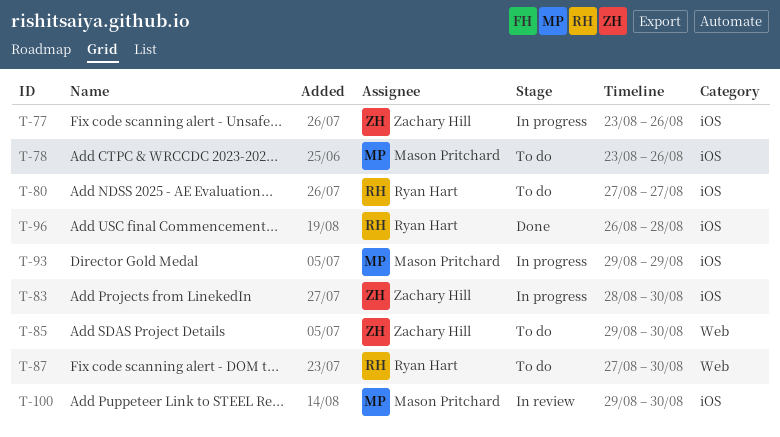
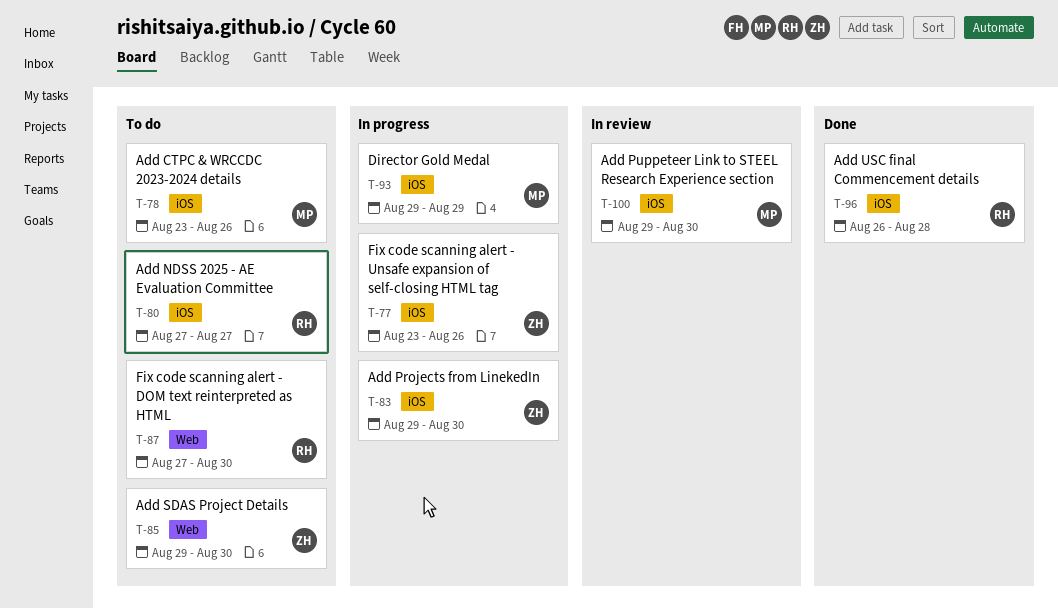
T-83, start: Aug 28 -> Aug 29

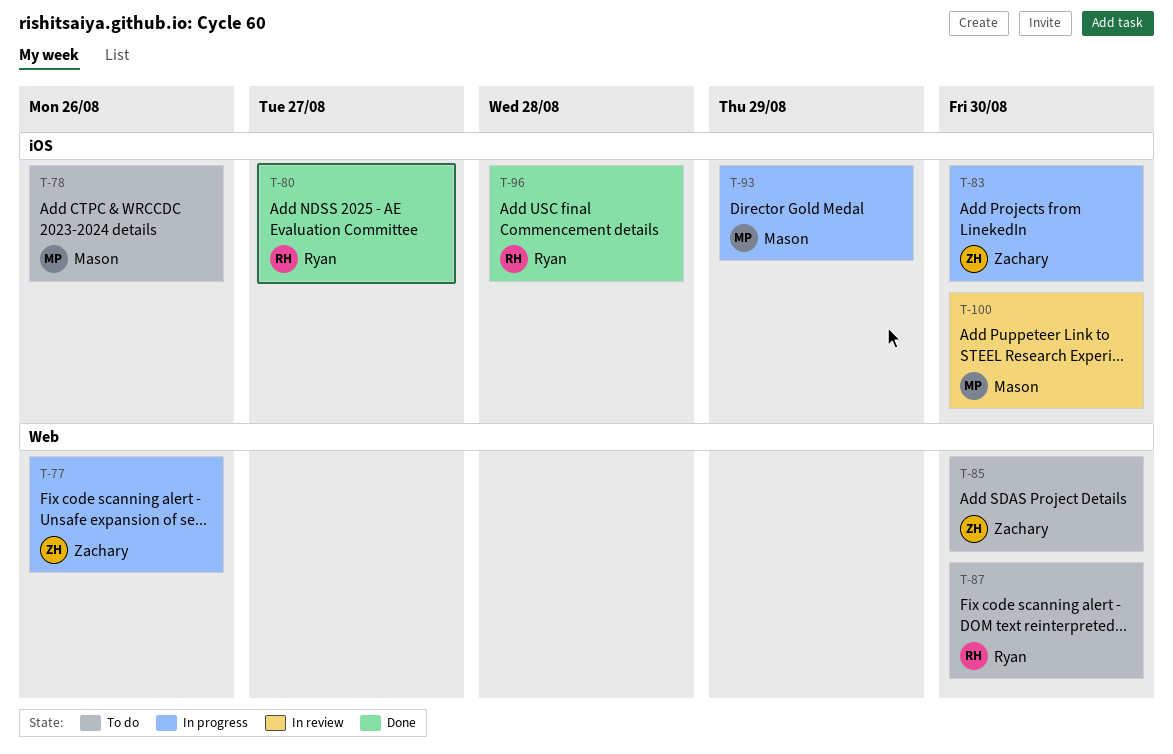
T-77, label: iOS -> Web
T-80, status: To do -> Done

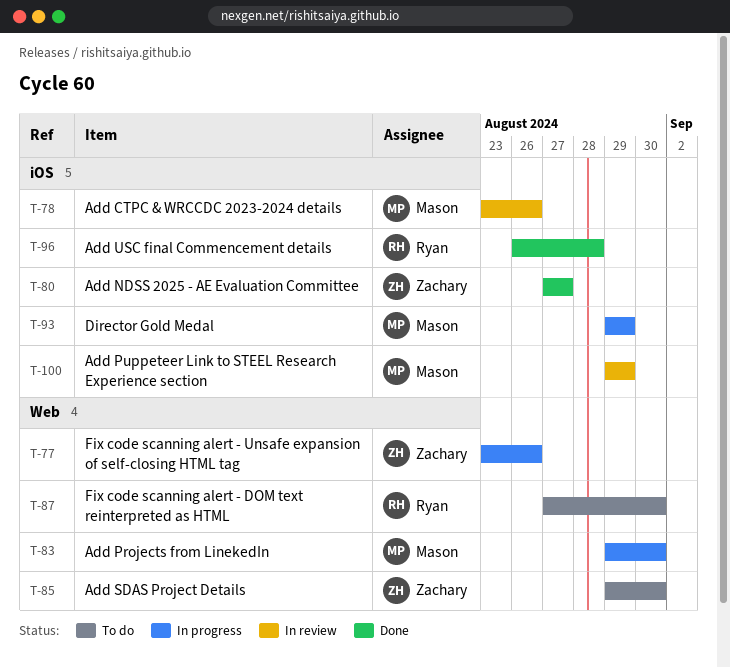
T-78, status: To do -> In review
T-80, owner: Ryan -> Zachary
T-83, owner: Zachary -> Mason
T-83, label: iOS -> Web
T-100, due: Aug 30 -> Aug 29

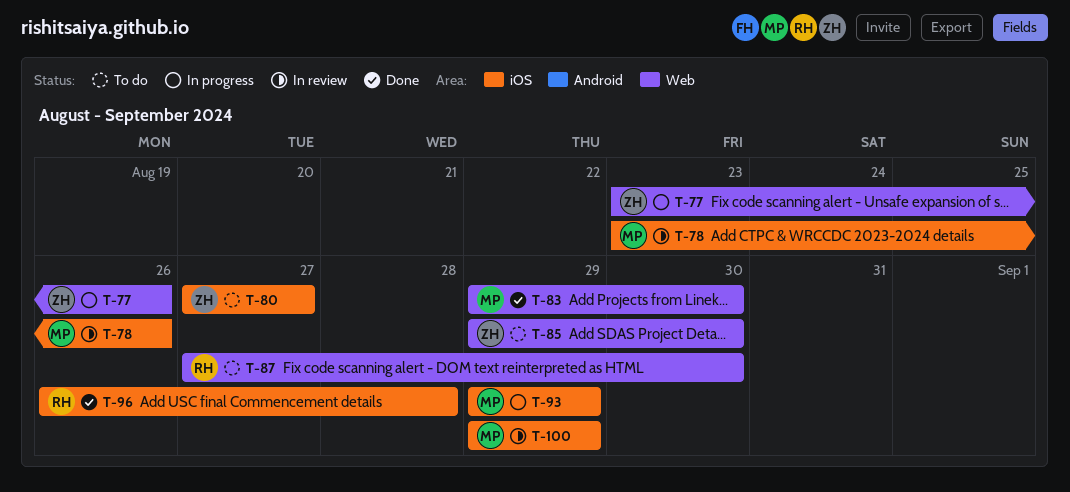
T-80, status: Done -> To do
T-83, status: In progress -> Done

